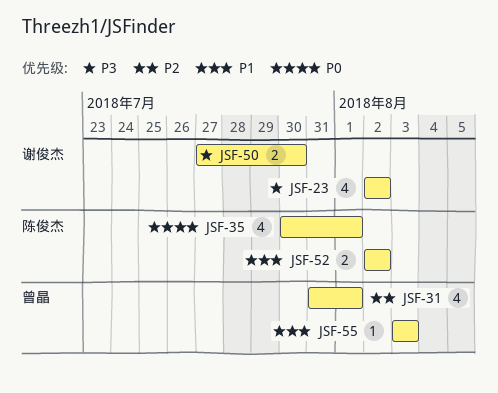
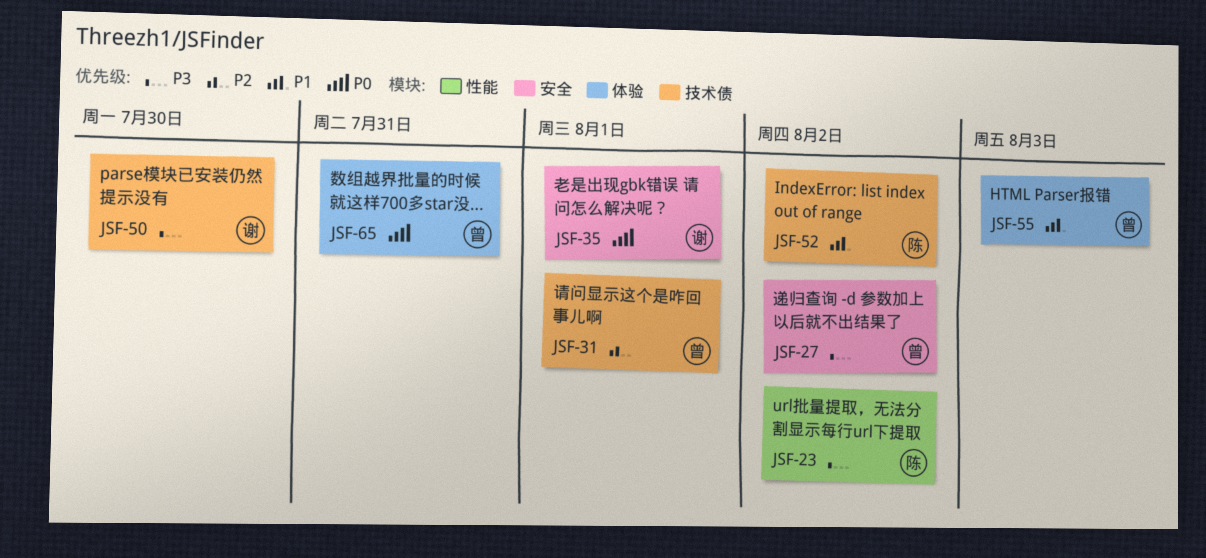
JSF-23, owner: 谢俊杰 -> 陈俊杰
JSF-27: none -> present
JSF-35, owner: 陈俊杰 -> 谢俊杰
JSF-65: none -> present

